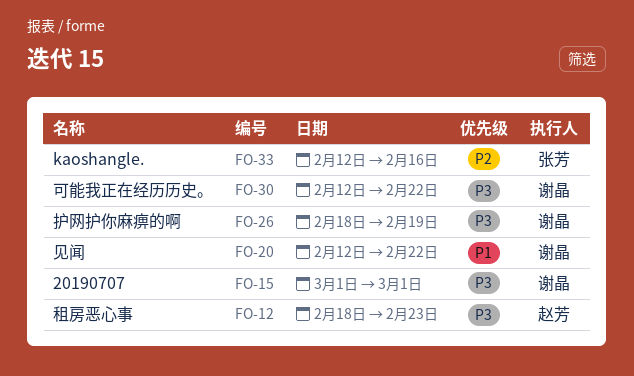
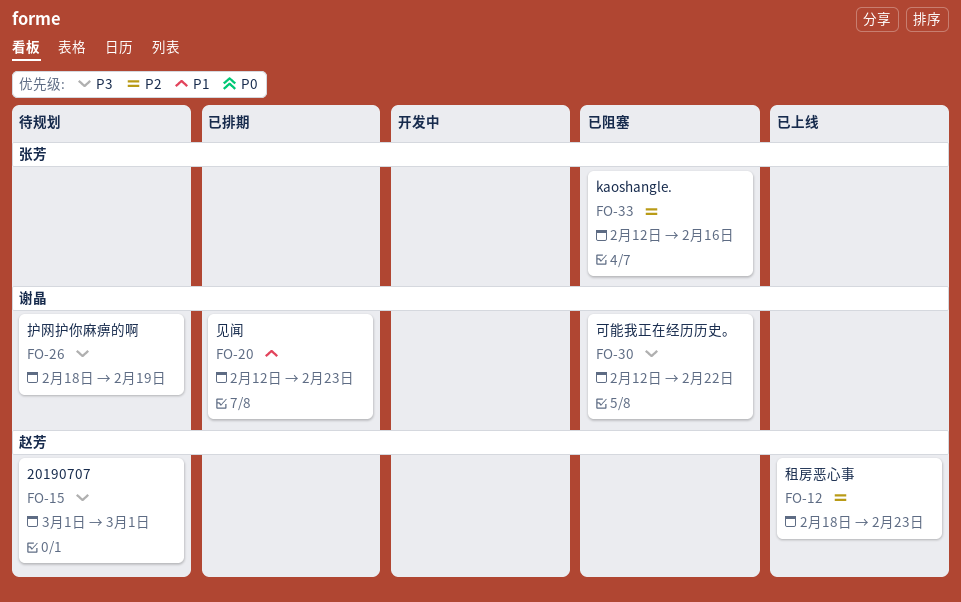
FO-12, priority: P3 -> P2
FO-15, owner: 谢晶 -> 赵芳
FO-20, due: Feb 22 -> Feb 23

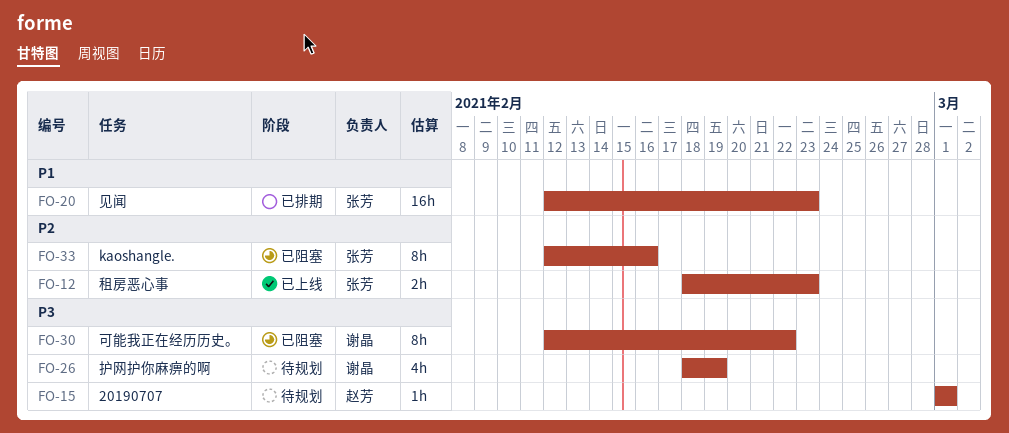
FO-12, owner: 赵芳 -> 张芳
FO-20, owner: 谢晶 -> 张芳

